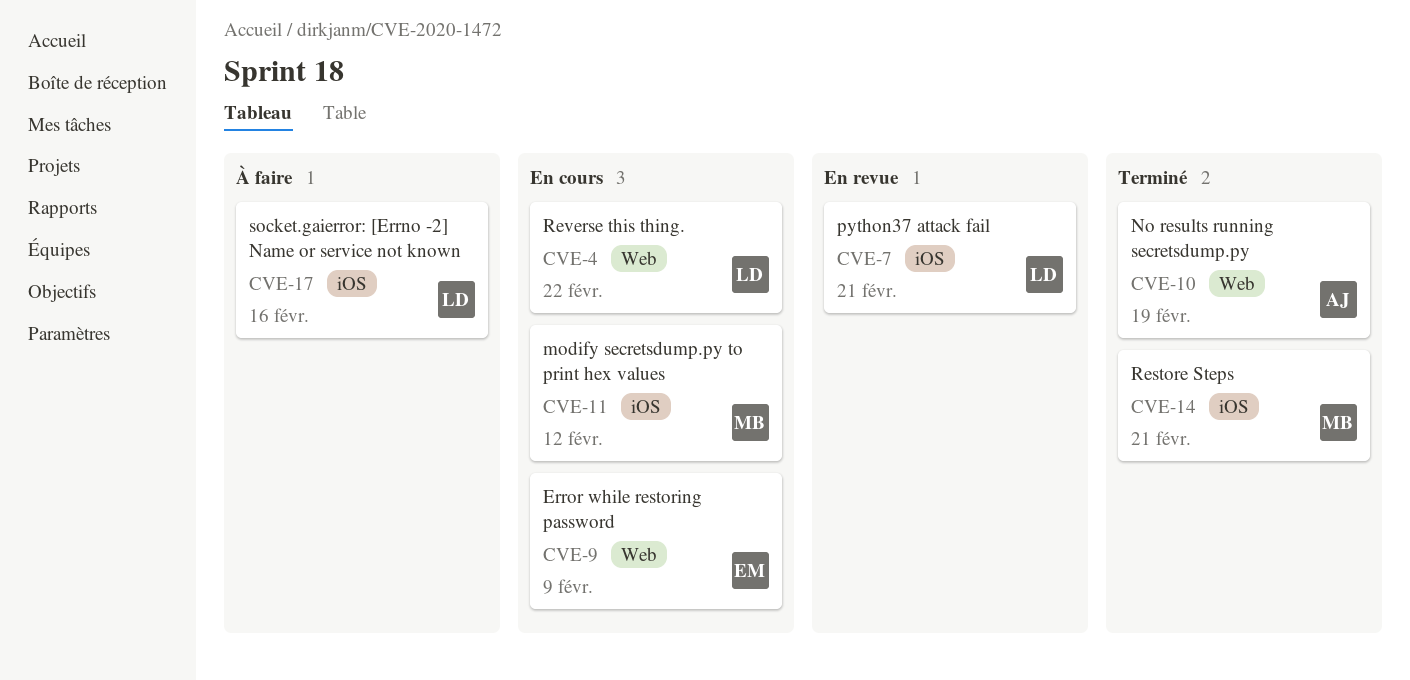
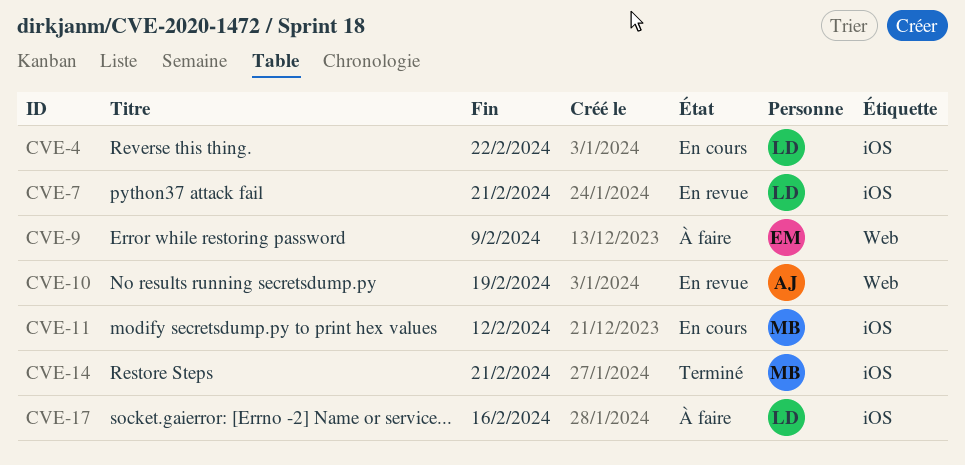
CVE-4, label: Web -> iOS
CVE-9, status: En cours -> À faire
CVE-10, status: Terminé -> En revue

